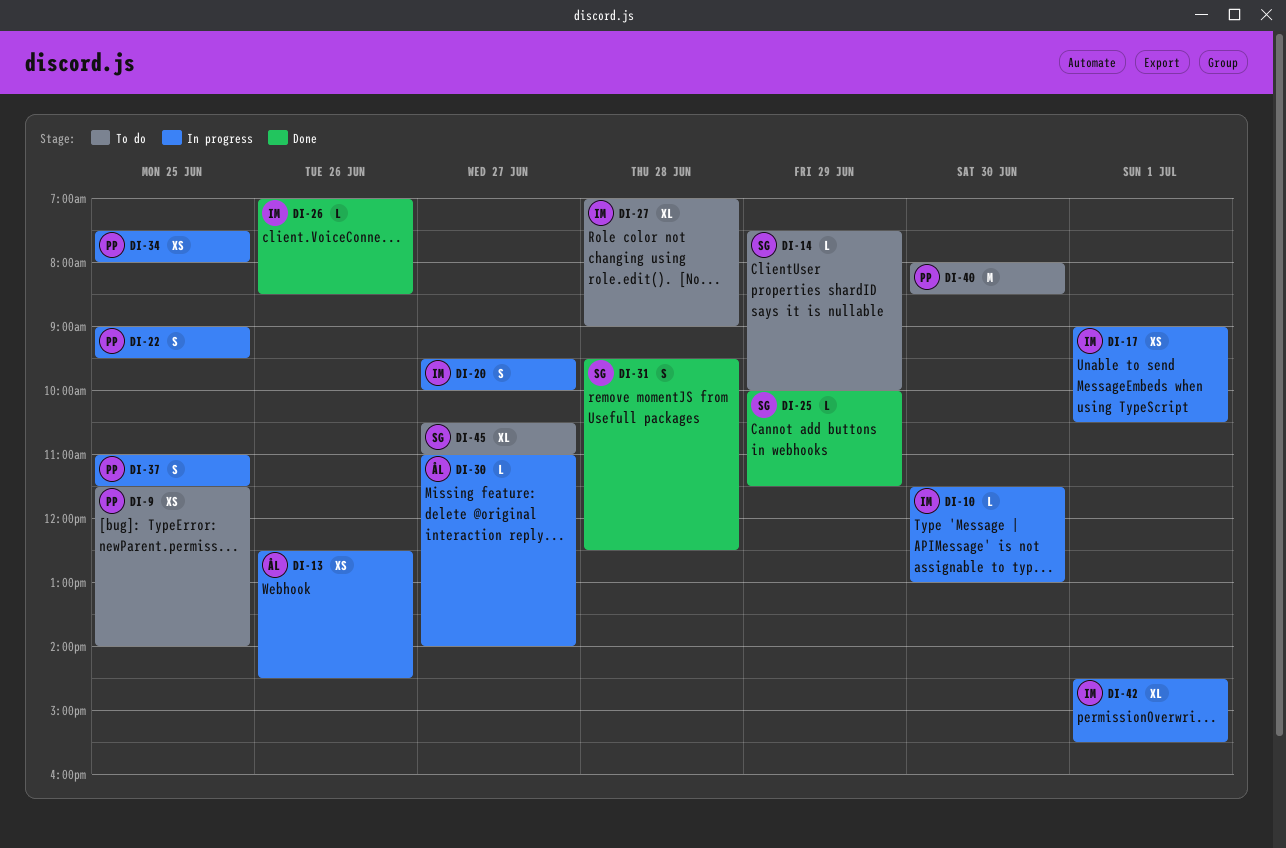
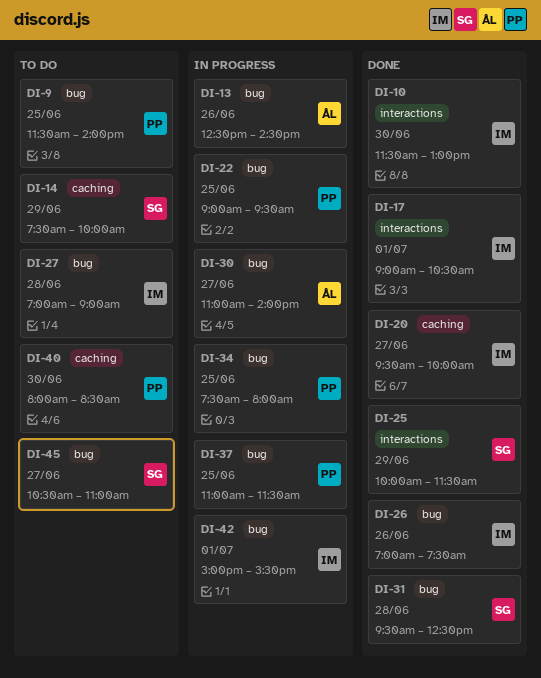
DI-10, status: In progress -> Done
DI-17, status: In progress -> Done
DI-20, status: In progress -> Done
DI-26, ends: 08:30 -> 07:30
DI-42, begins: 14:30 -> 15:00

